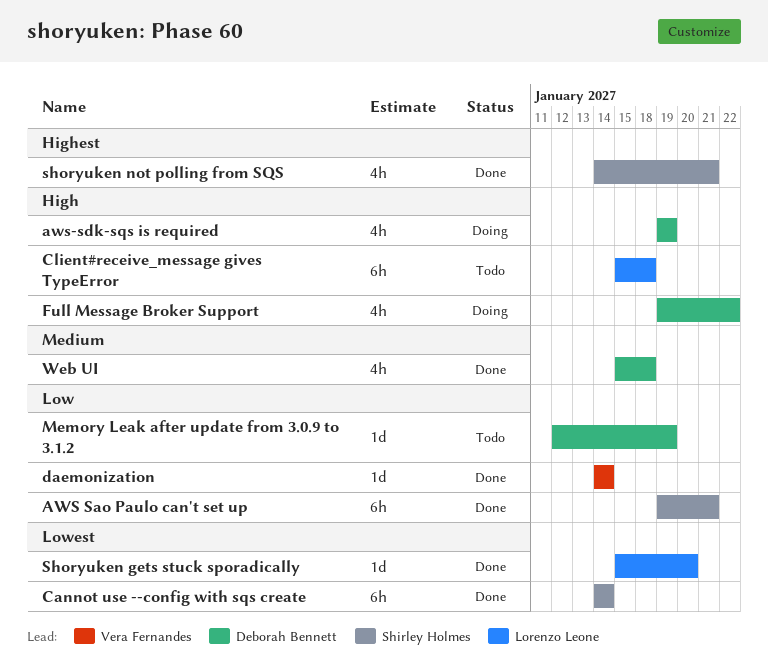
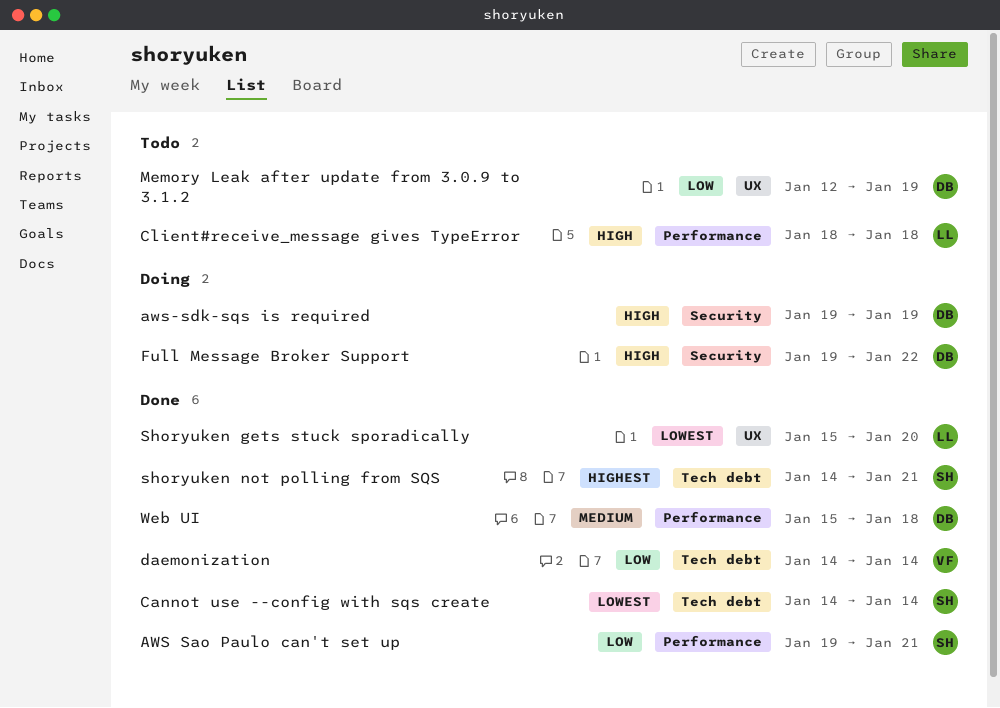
Client#receive_message gives TypeError, start: Jan 15 -> Jan 18

